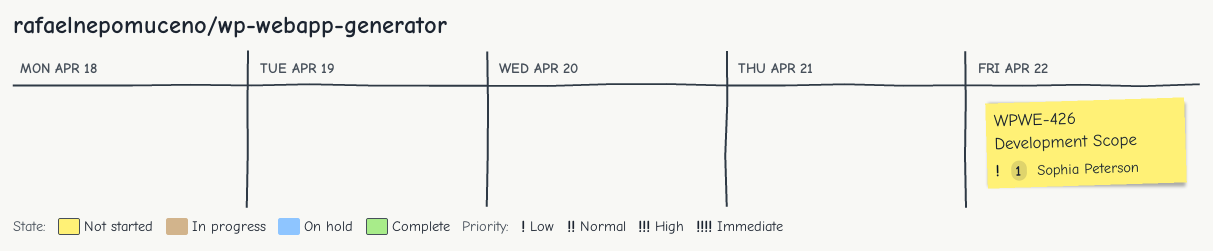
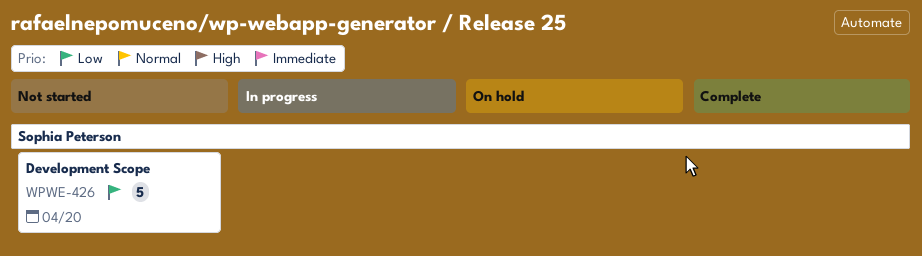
WPWE-426, estimate: 1 -> 5
WPWE-426, due: Apr 22 -> Apr 20

